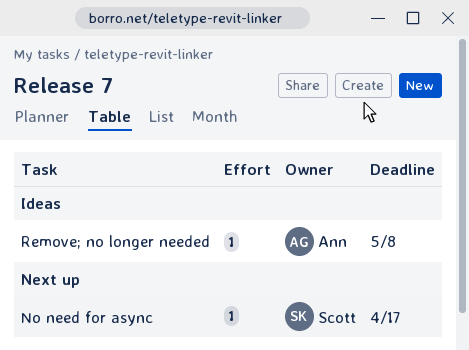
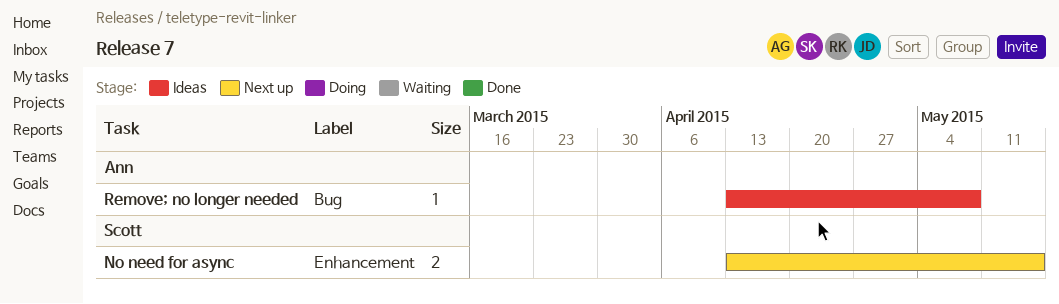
No need for async, estimate: 1 -> 2
No need for async, due: Apr 17 -> May 15

